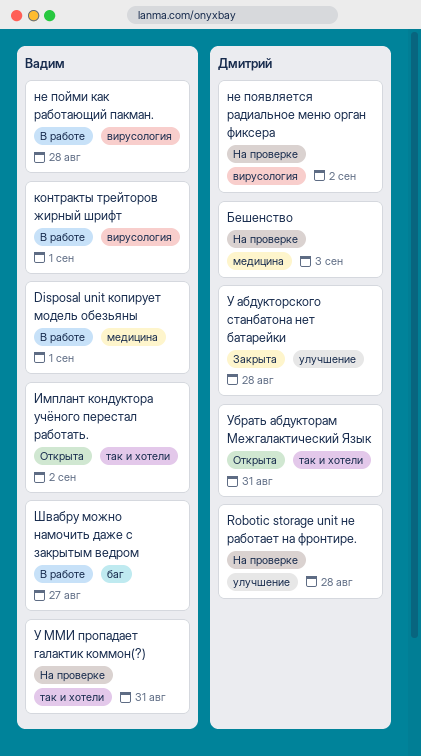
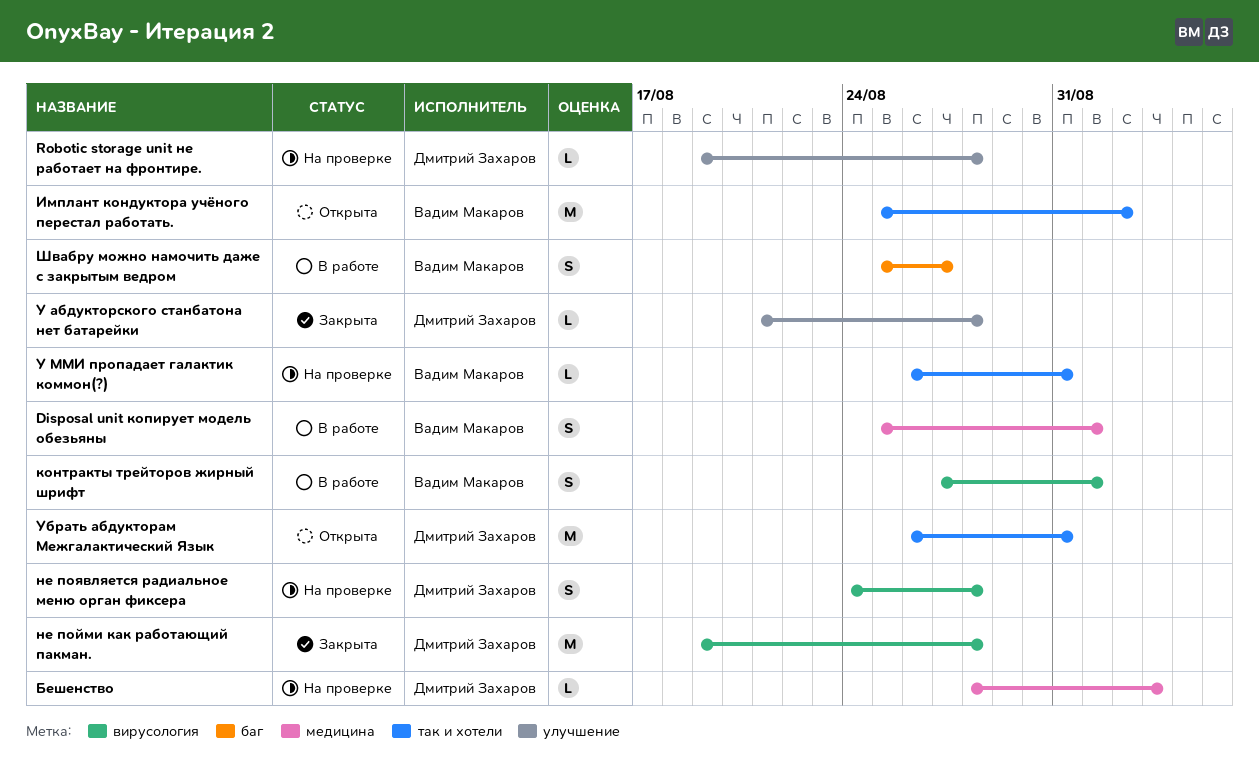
не пойми как работающий пакман., status: В работе -> Закрыта
не пойми как работающий пакман., owner: Вадим Макаров -> Дмитрий Захаров
не появляется радиальное меню орган фиксера, due: Sep 2 -> Aug 28

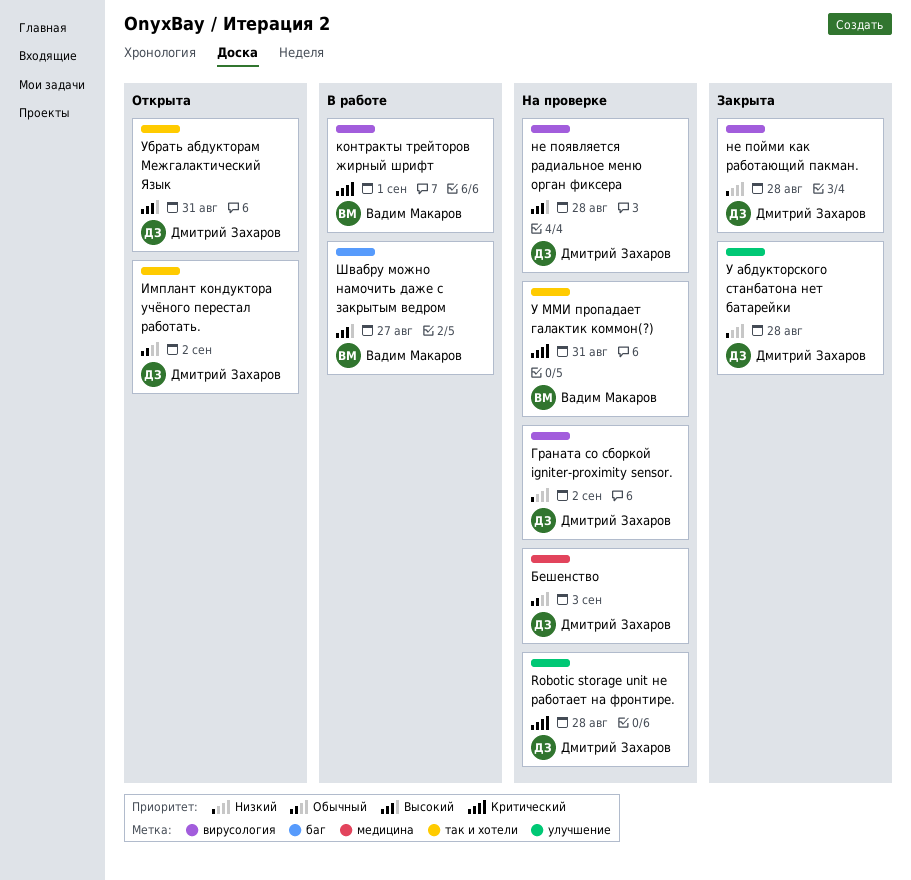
Disposal unit копирует модель обезьяны: present -> none
Граната со сборкой igniter-proximity sensor.: none -> present
Имплант кондуктора учёного перестал работать., owner: Вадим Макаров -> Дмитрий Захаров

